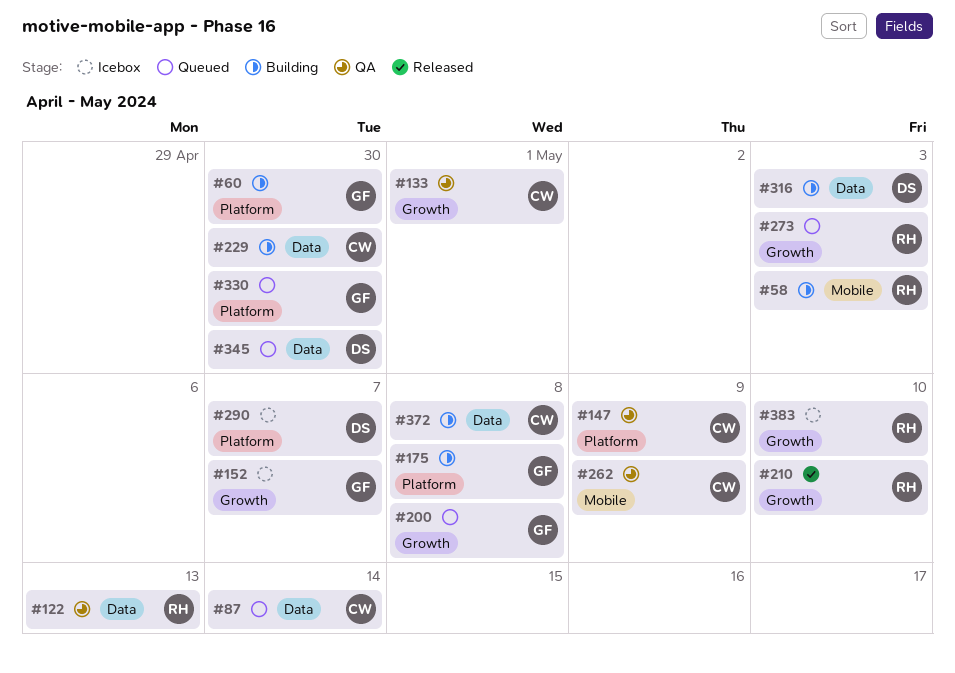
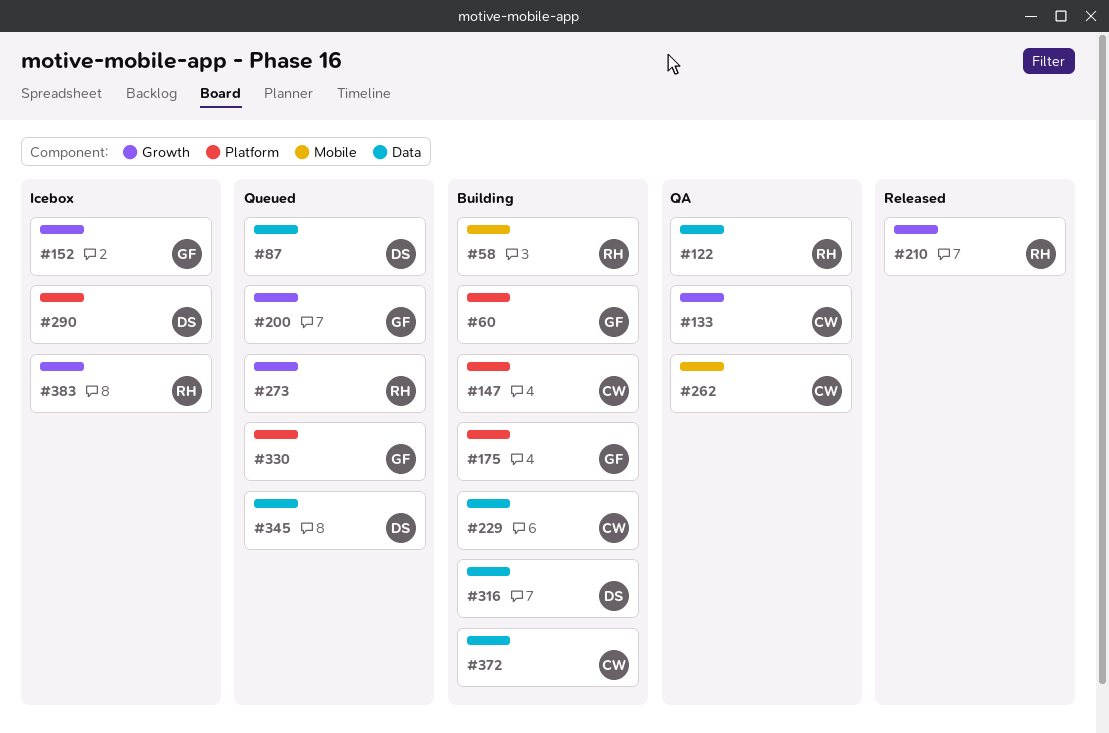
#87, owner: CW -> DS
#147, status: QA -> Building

